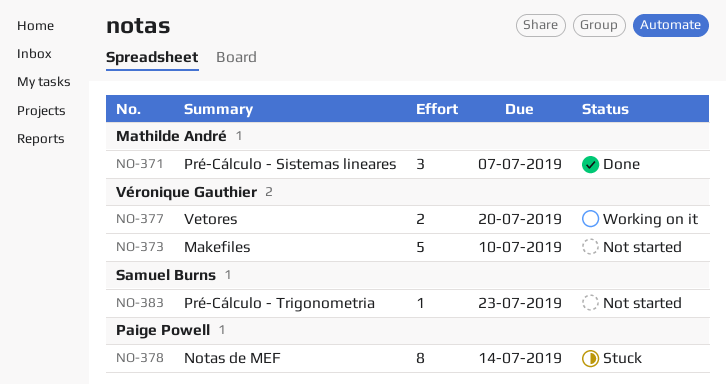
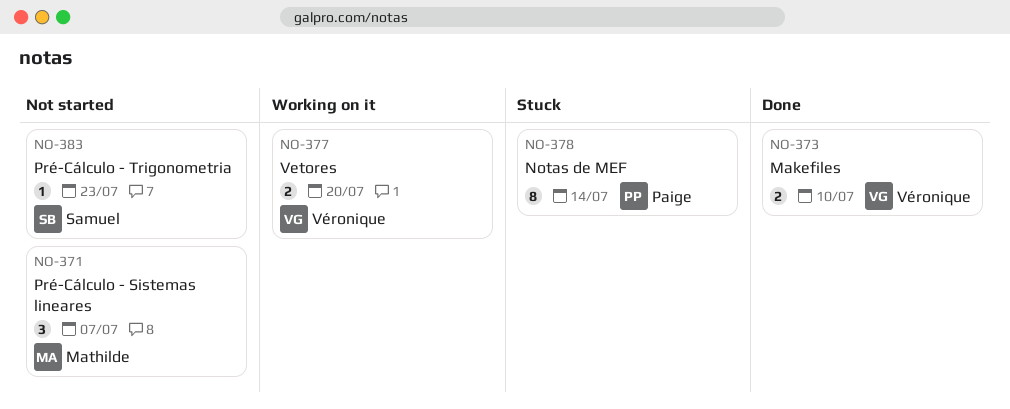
NO-371, status: Done -> Not started
NO-373, status: Not started -> Done
NO-373, estimate: 5 -> 2

